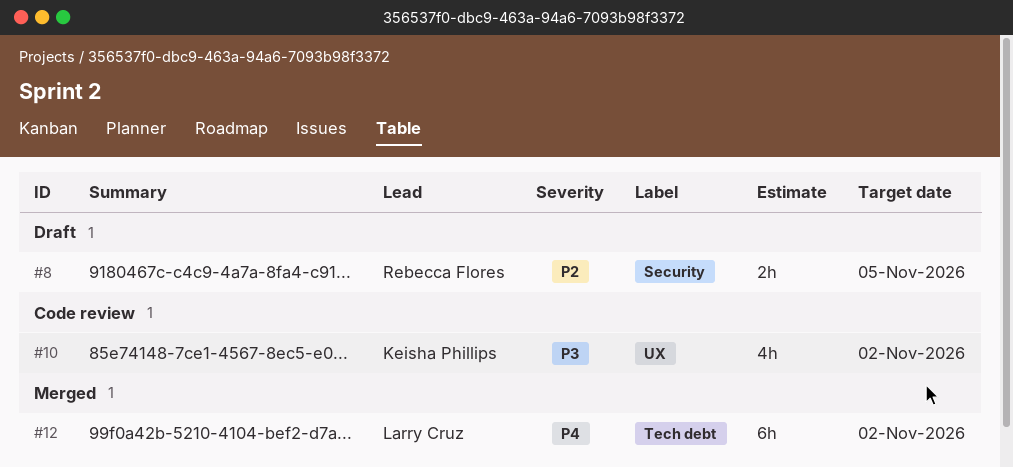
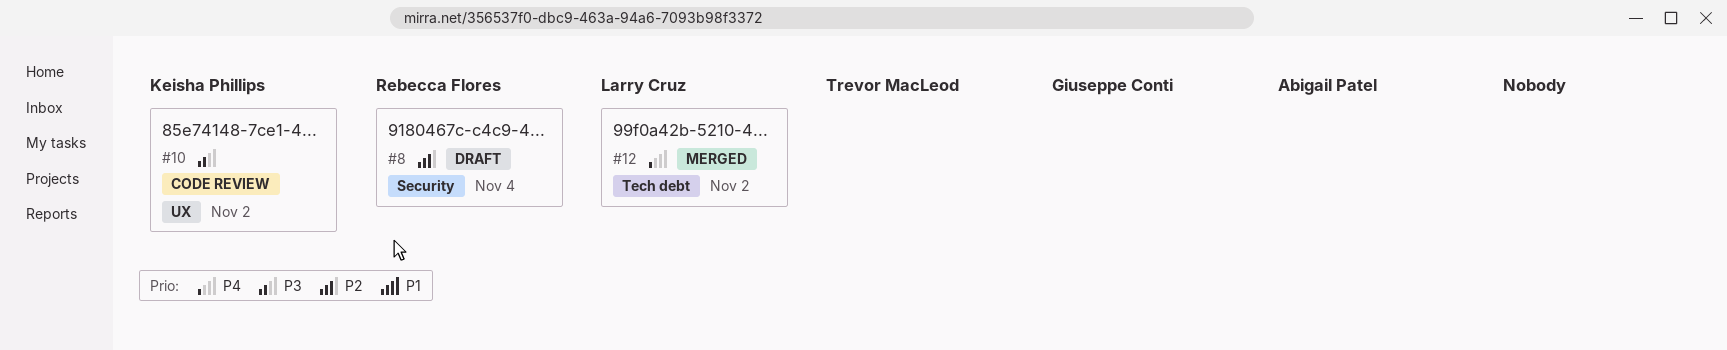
#8, due: Nov 5 -> Nov 4

